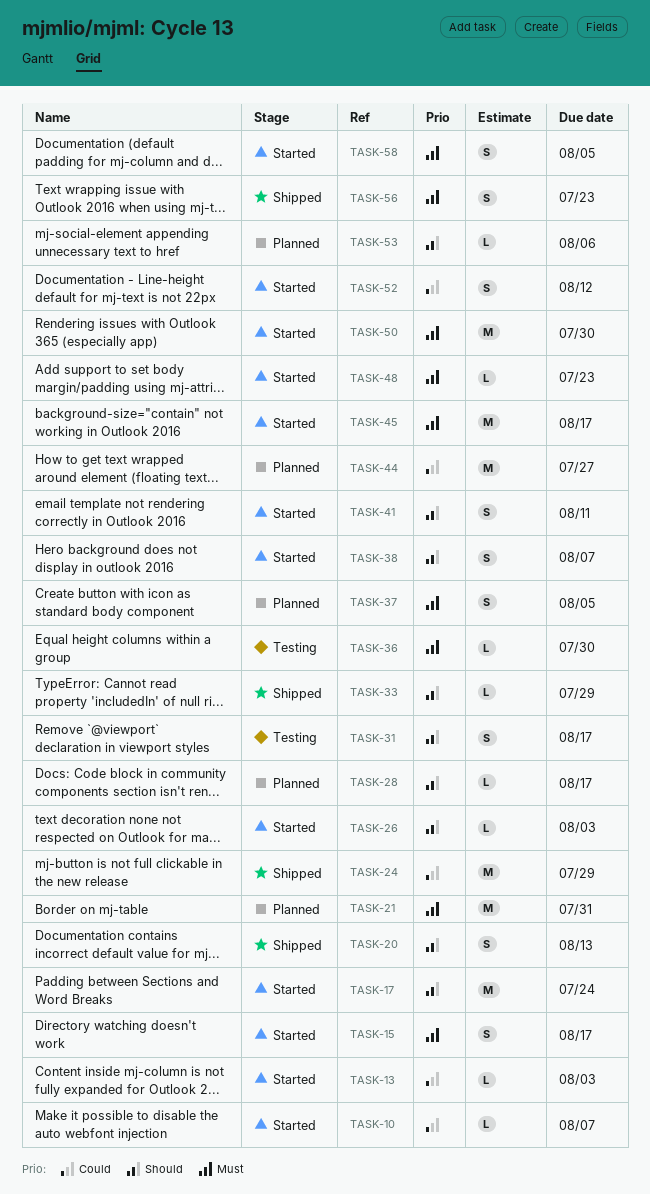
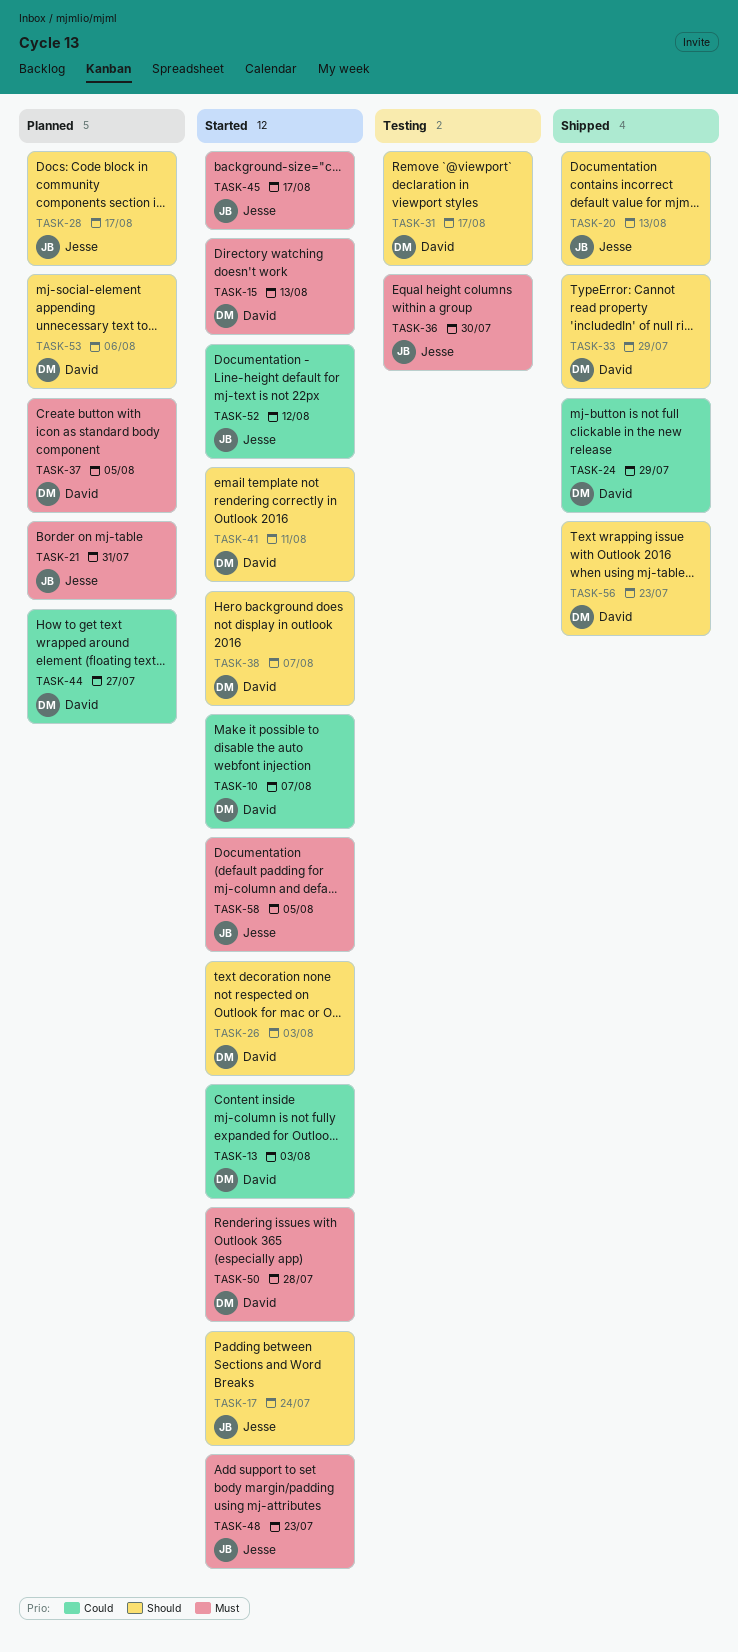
TASK-15, due: Aug 17 -> Aug 13
TASK-50, due: Jul 30 -> Jul 28
TASK-56, priority: Must -> Should

